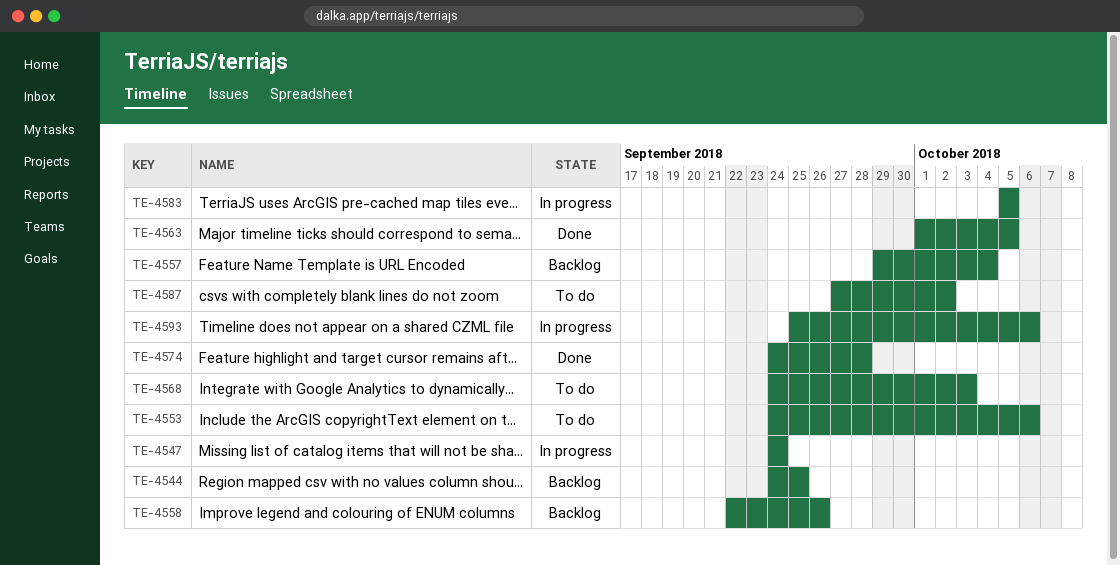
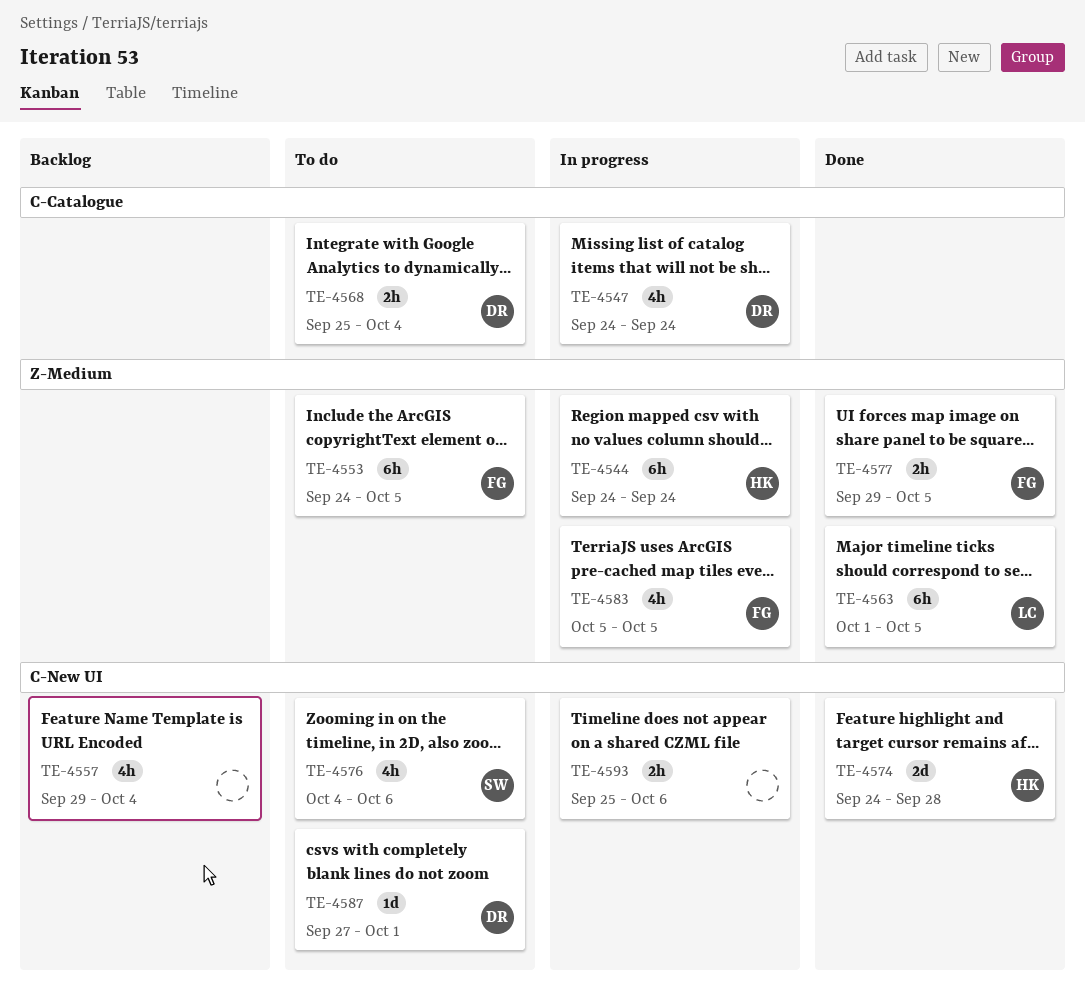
TE-4544, status: Backlog -> In progress
TE-4544, due: Sep 25 -> Sep 24
TE-4553, due: Oct 6 -> Oct 5
TE-4558: present -> none
TE-4568, start: Sep 24 -> Sep 25
TE-4568, due: Oct 3 -> Oct 4
TE-4576: none -> present
TE-4577: none -> present
TE-4587, due: Oct 2 -> Oct 1

